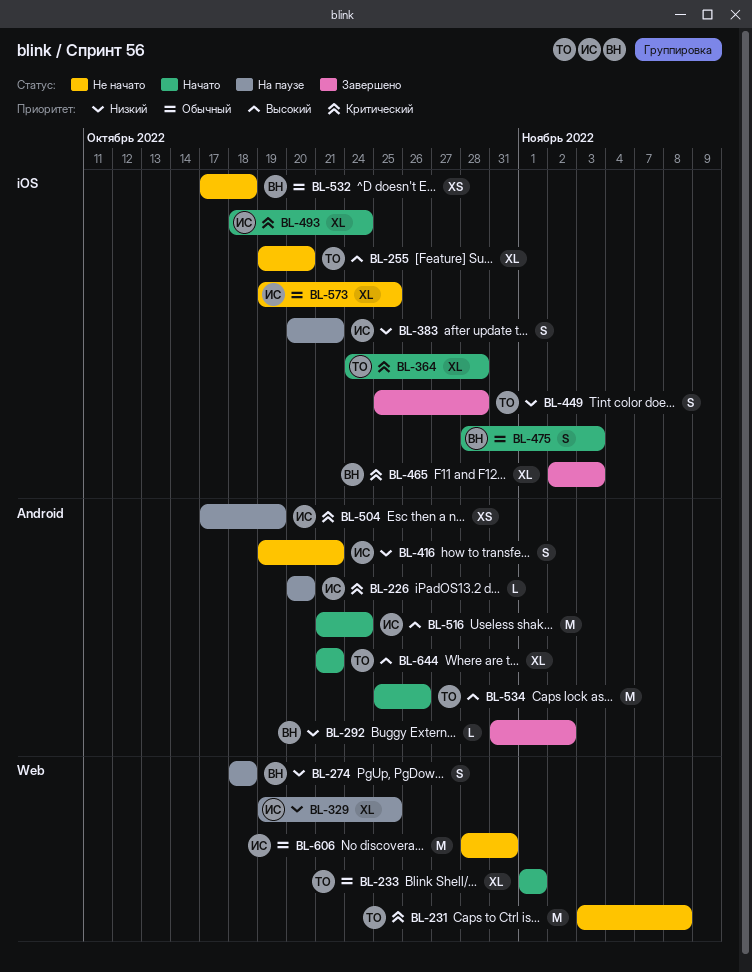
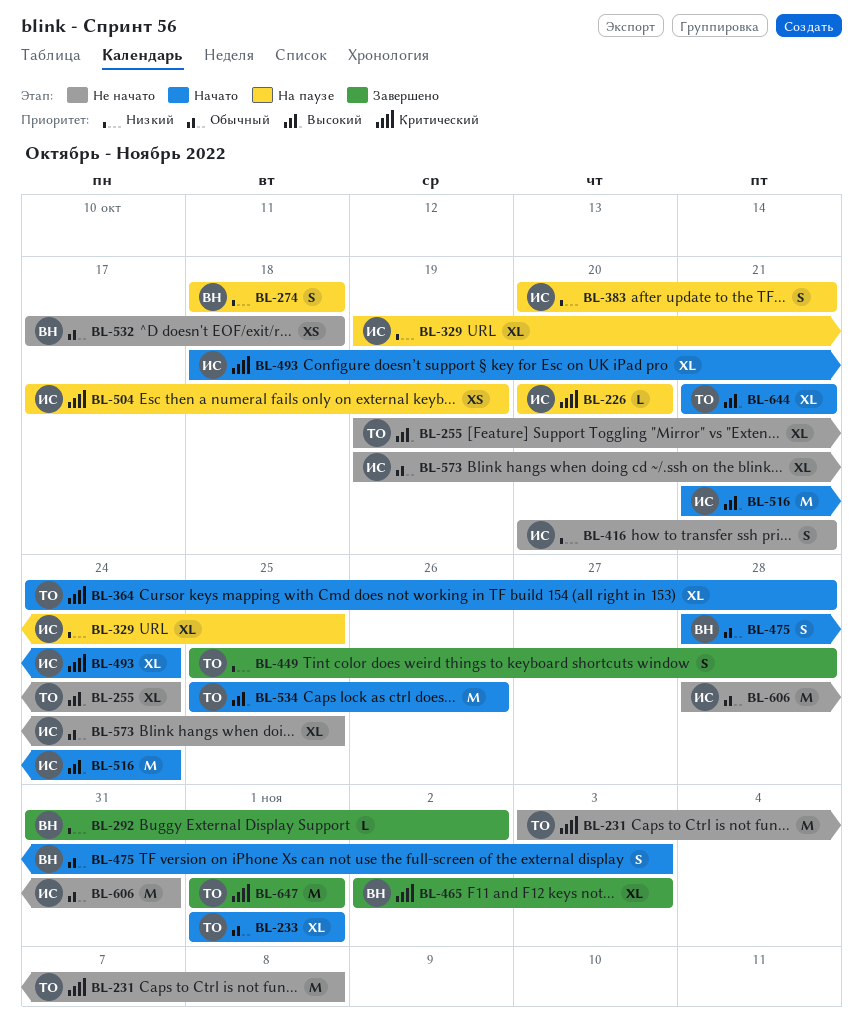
BL-255, due: Oct 20 -> Oct 24
BL-416, start: Oct 19 -> Oct 20
BL-647: none -> present

